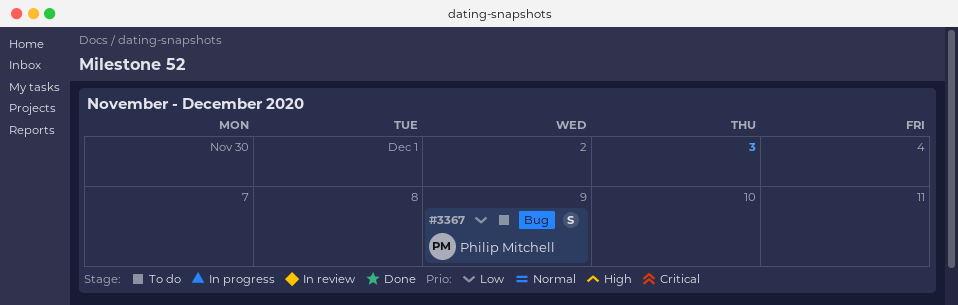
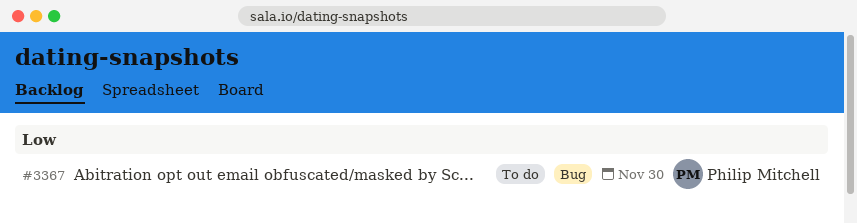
#3367, due: Dec 9 -> Nov 30

